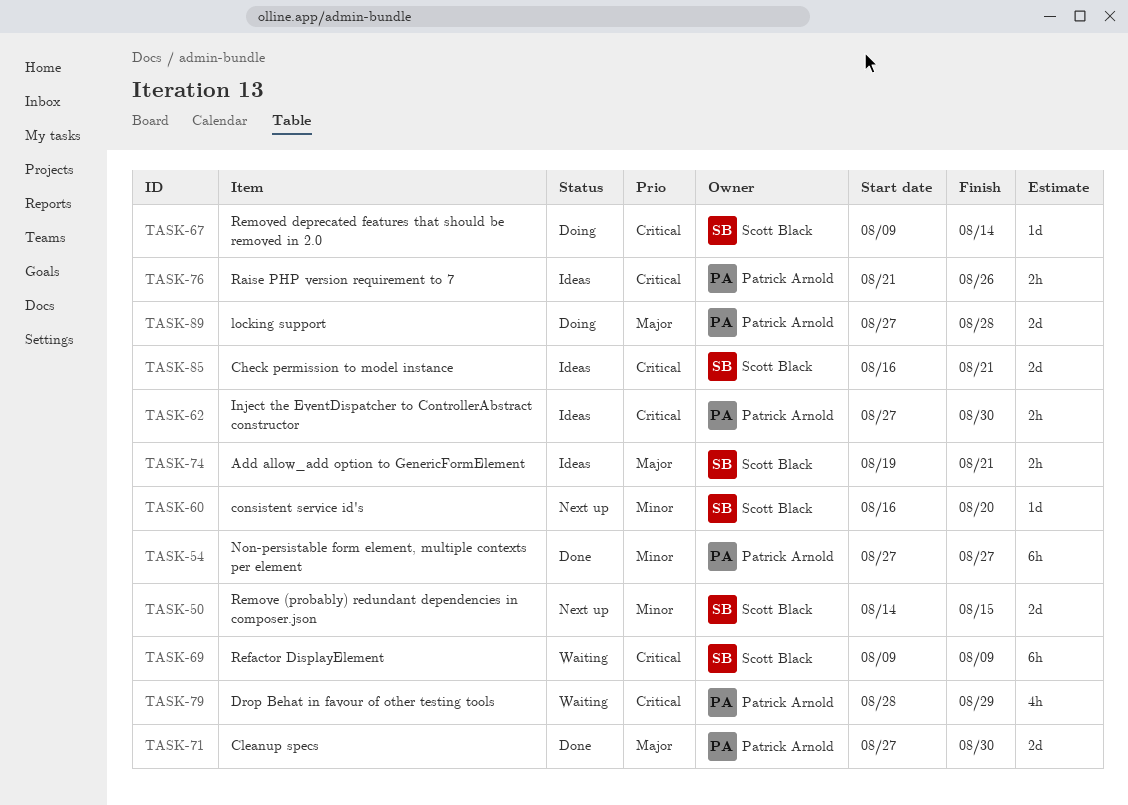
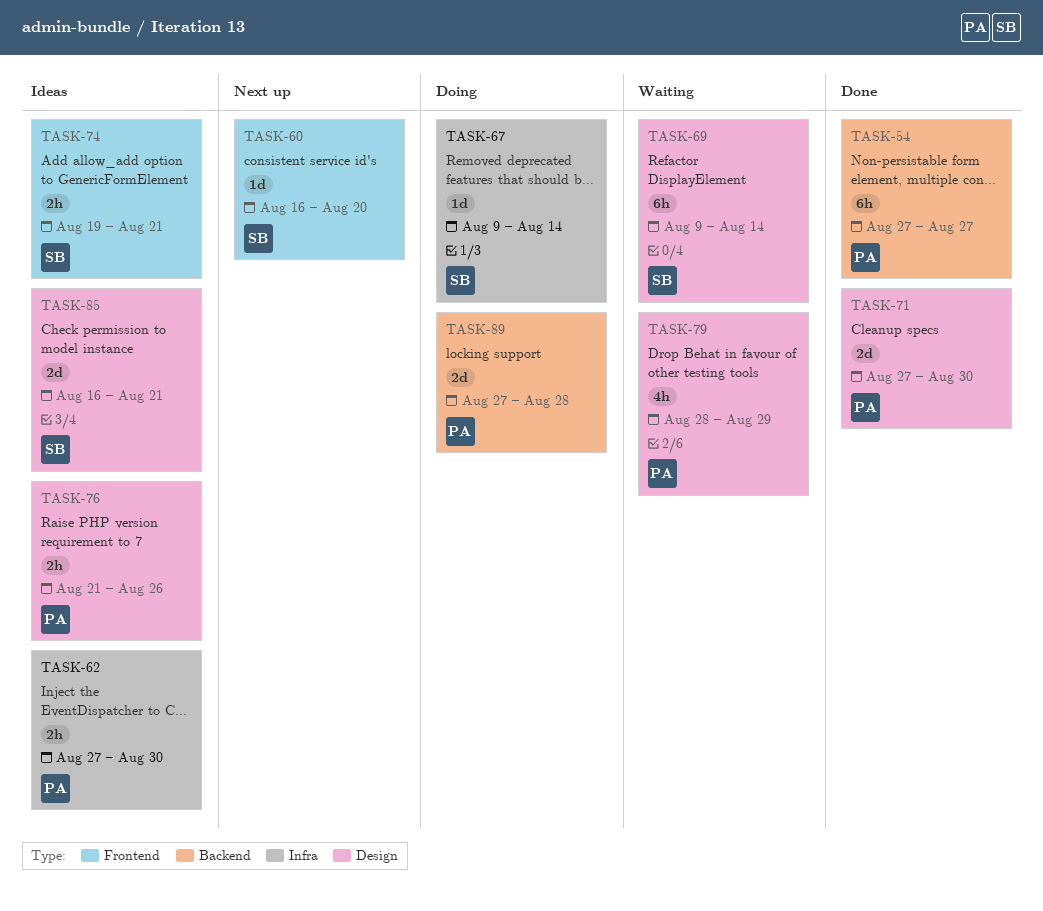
TASK-50: present -> none
TASK-69, due: Aug 9 -> Aug 14

